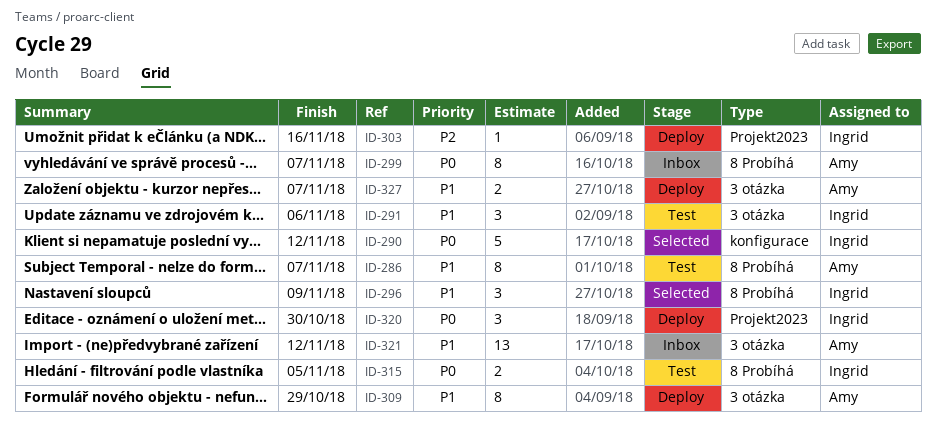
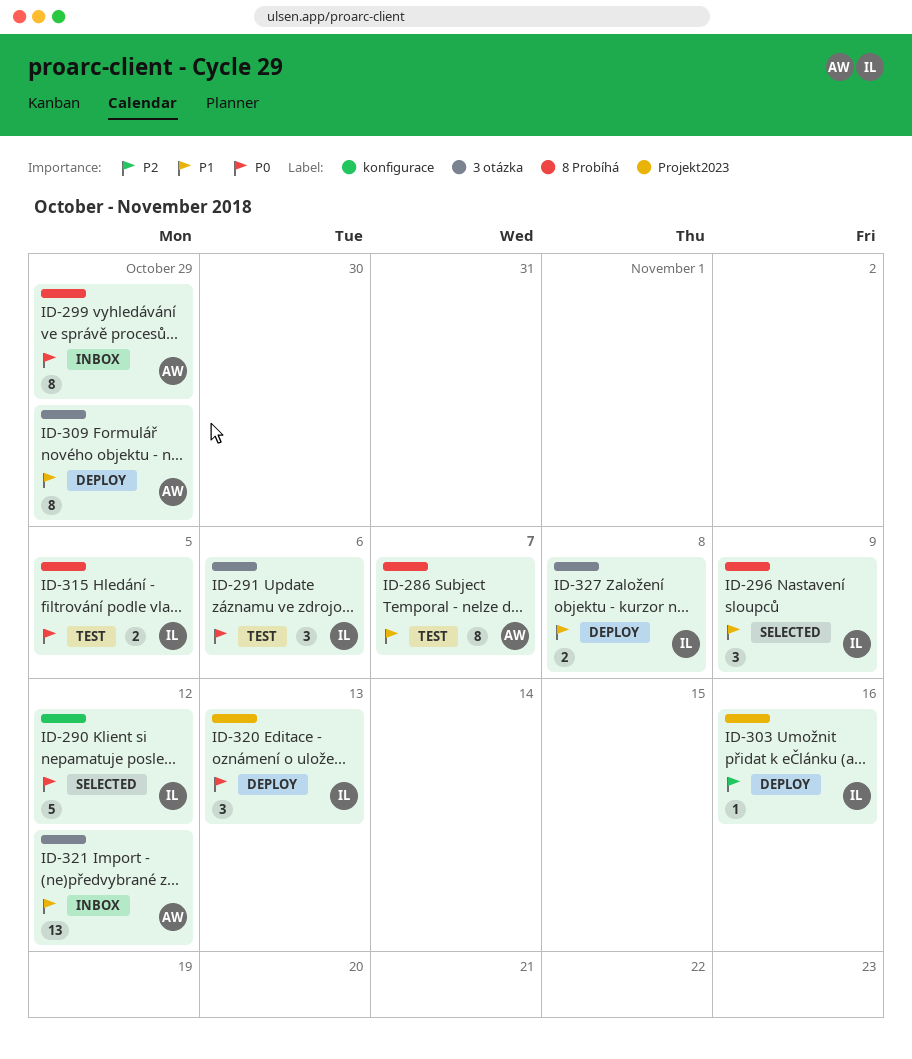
ID-291, priority: P1 -> P0
ID-299, due: Nov 7 -> Oct 29
ID-320, due: Oct 30 -> Nov 13
ID-327, owner: Amy -> Ingrid
ID-327, due: Nov 7 -> Nov 8

